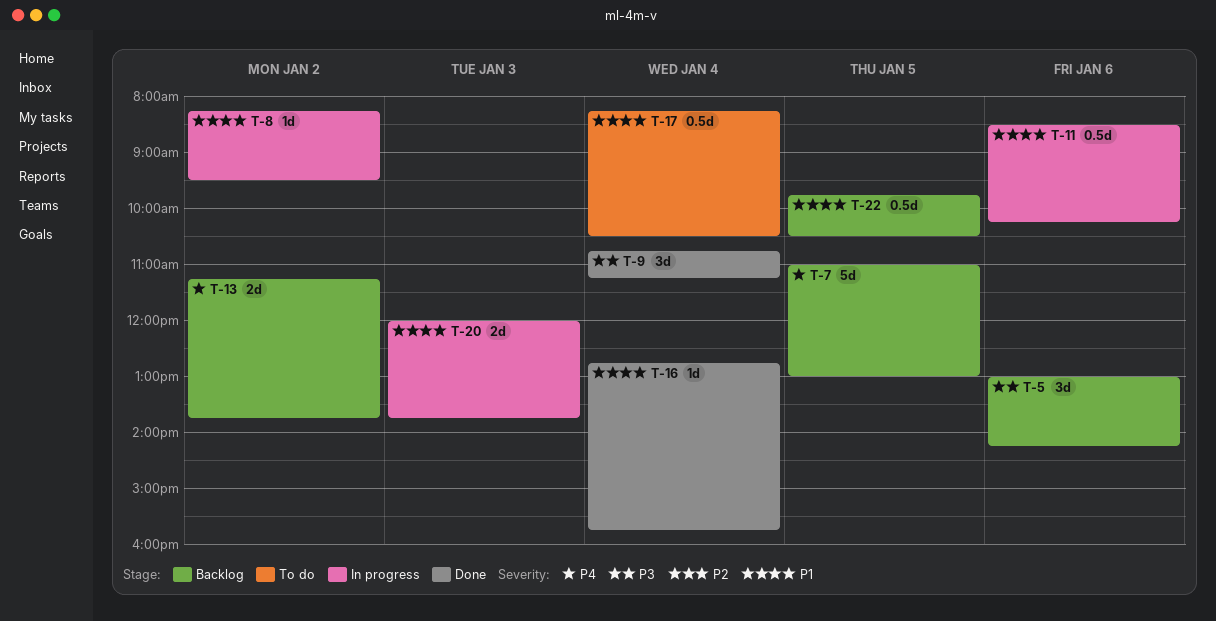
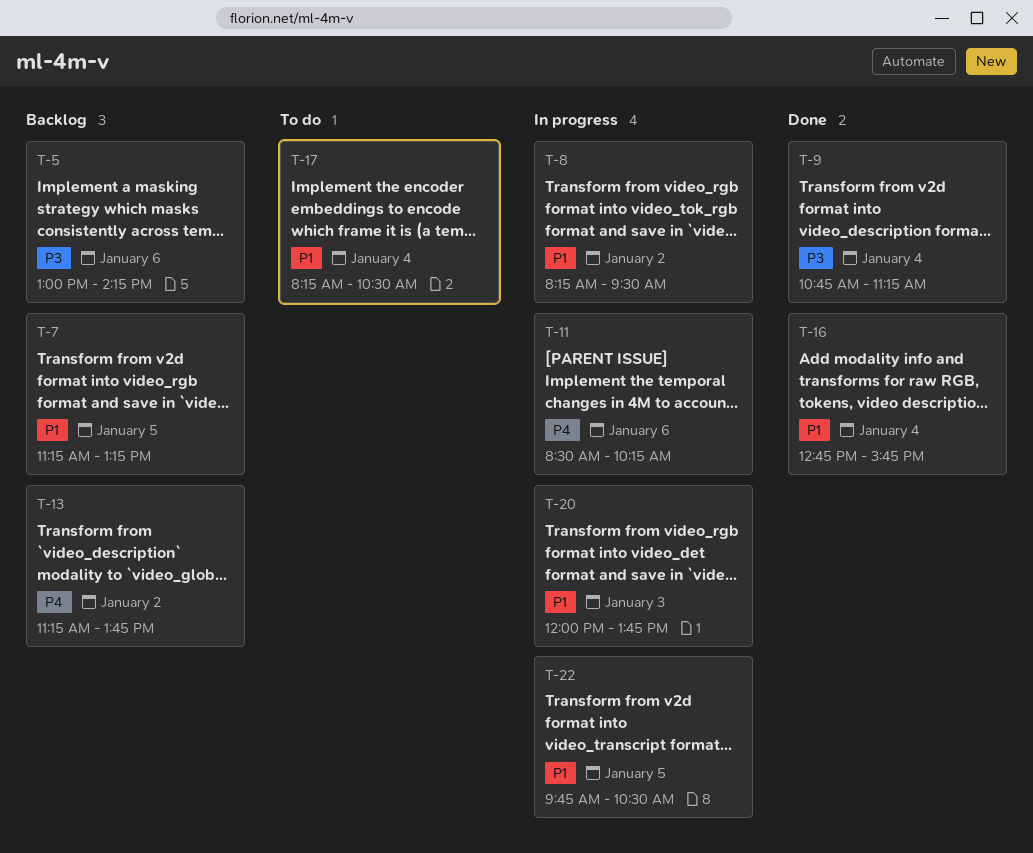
T-7, priority: P4 -> P1
T-7, begins: 11:00 -> 11:15
T-7, ends: 13:00 -> 13:15
T-11, priority: P1 -> P4
T-22, status: Backlog -> In progress

